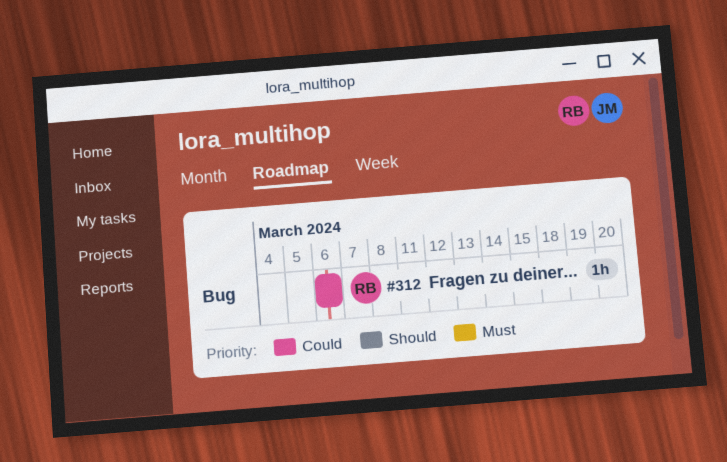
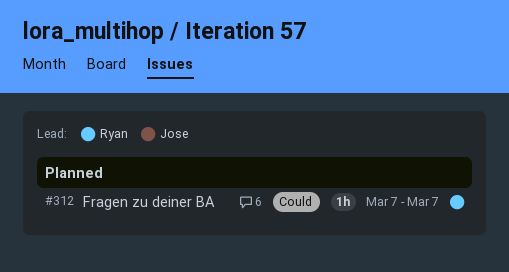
#312, start: Mar 6 -> Mar 7
#312, due: Mar 6 -> Mar 7

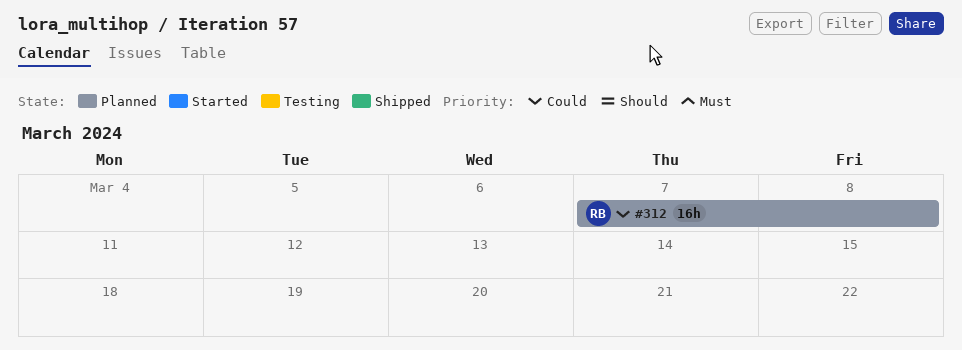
#312, estimate: 1h -> 16h
#312, due: Mar 7 -> Mar 8

